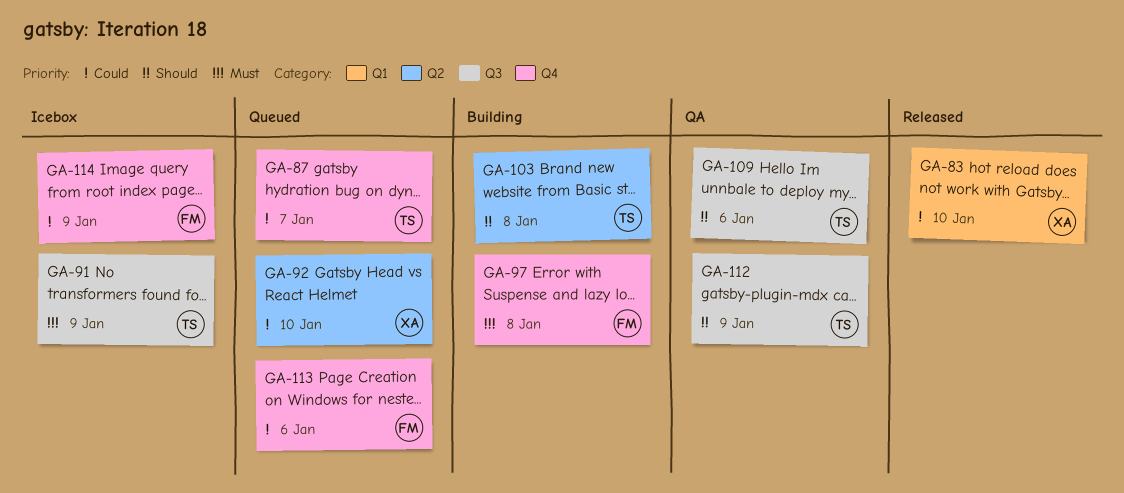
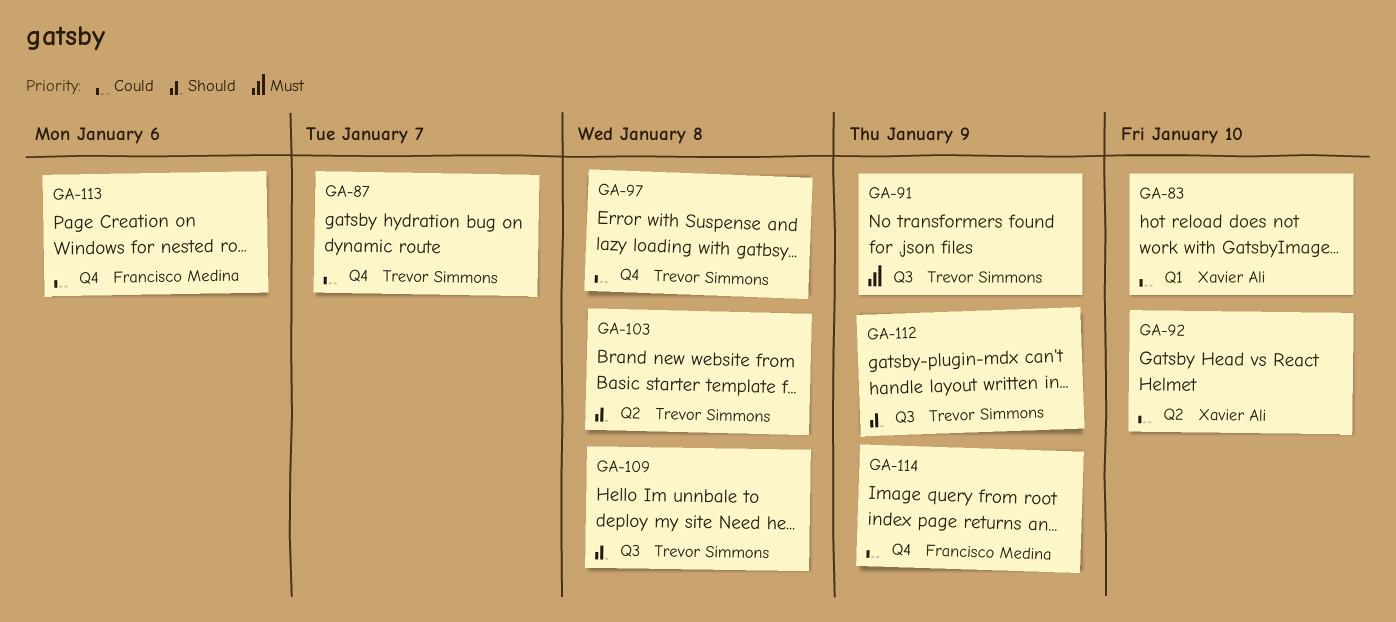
GA-97, owner: Francisco Medina -> Trevor Simmons
GA-97, priority: Must -> Could
GA-109, due: Jan 6 -> Jan 8

